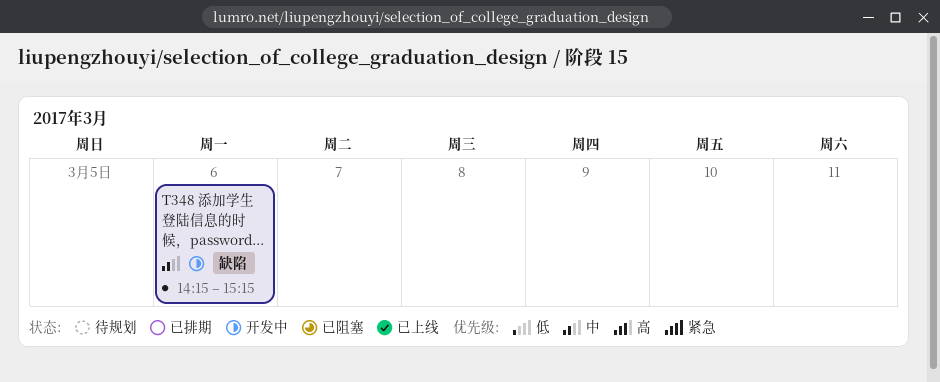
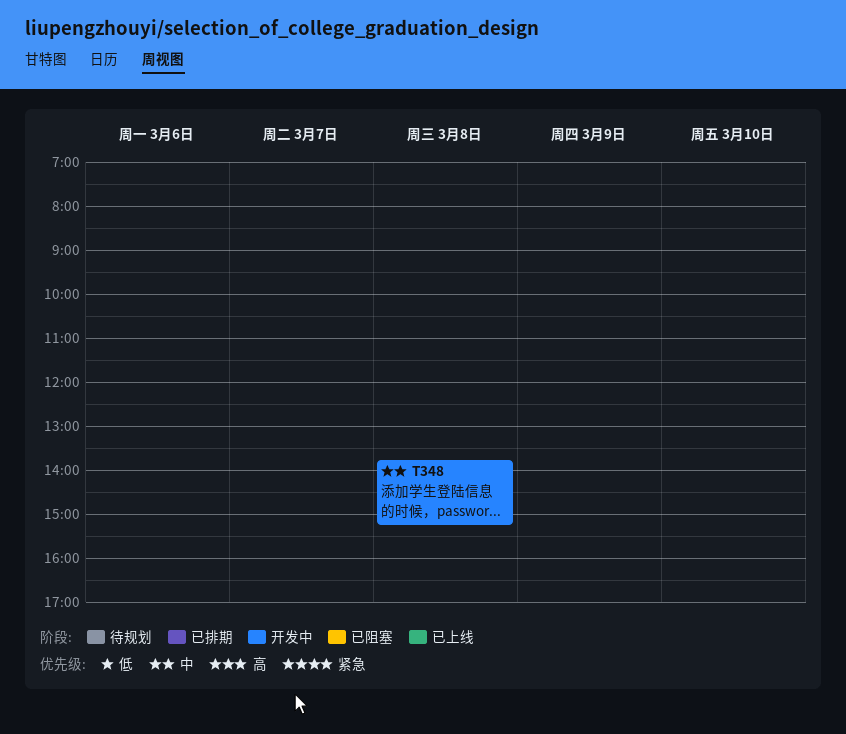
T348, day: Mar 6 -> Mar 8
T348, begins: 14:15 -> 13:45

